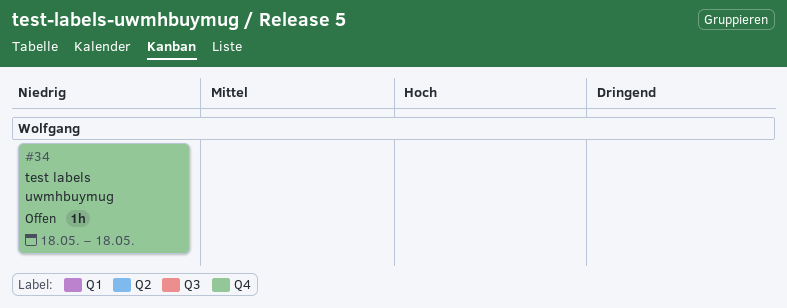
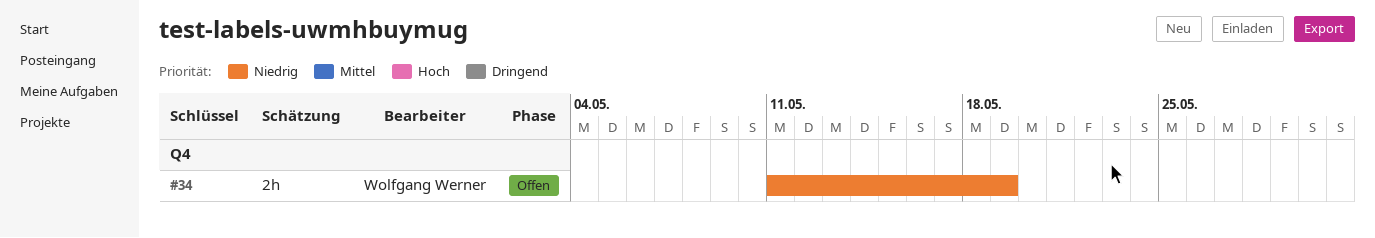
#34, estimate: 1h -> 2h
#34, start: May 18 -> May 11
#34, due: May 18 -> May 19

